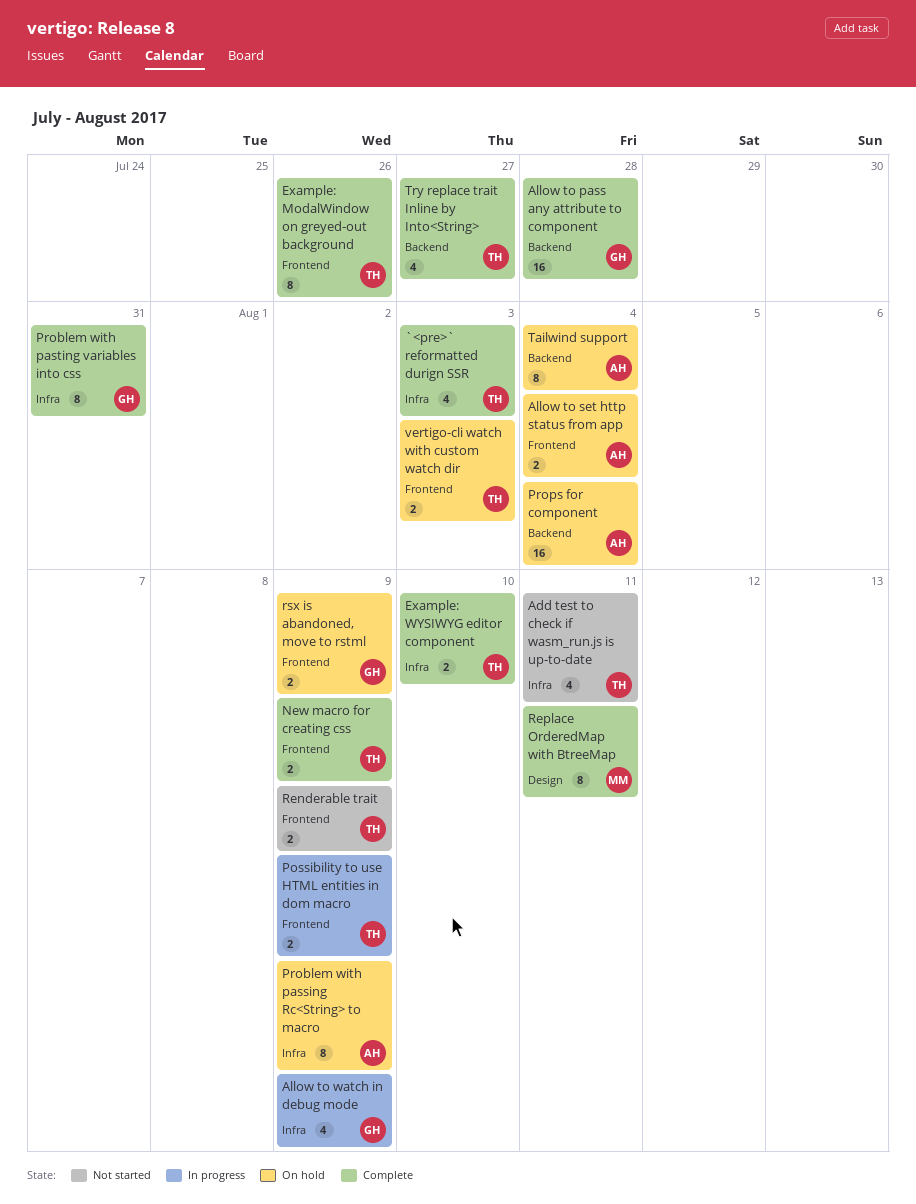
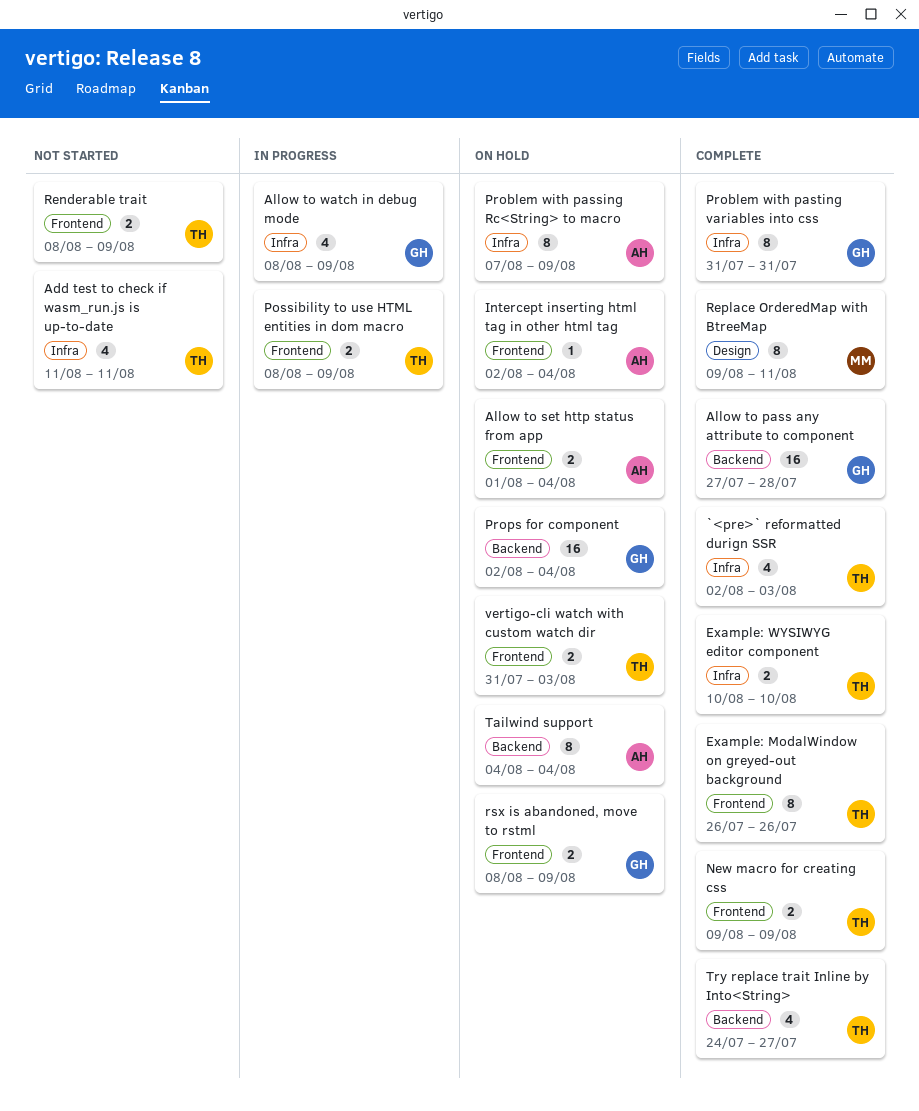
Intercept inserting html tag in other html tag: none -> present
Props for component, owner: AH -> GH

